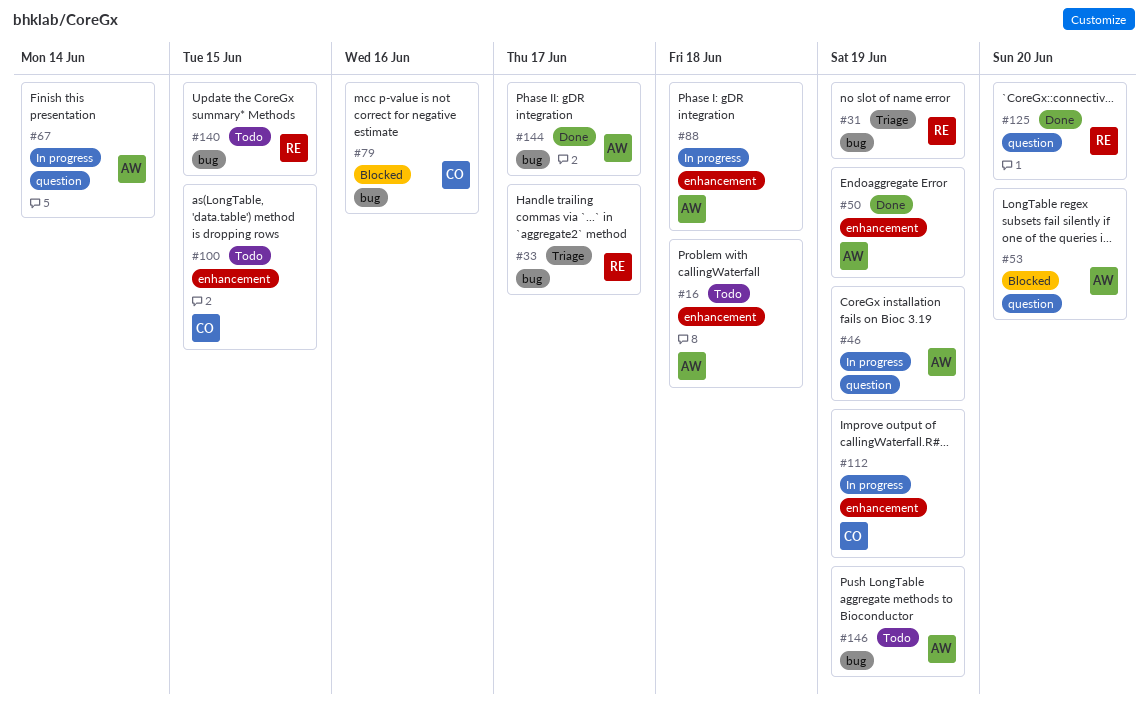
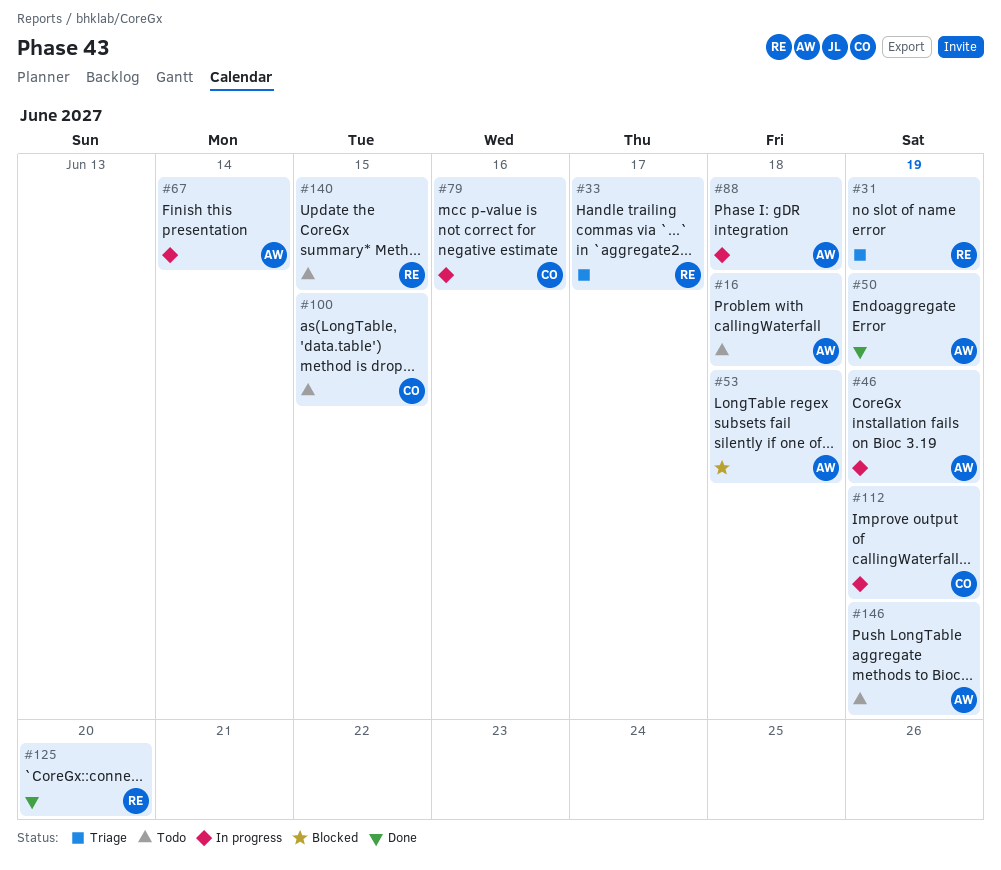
#53, due: Jun 20 -> Jun 18
#79, status: Blocked -> In progress
#144: present -> none

